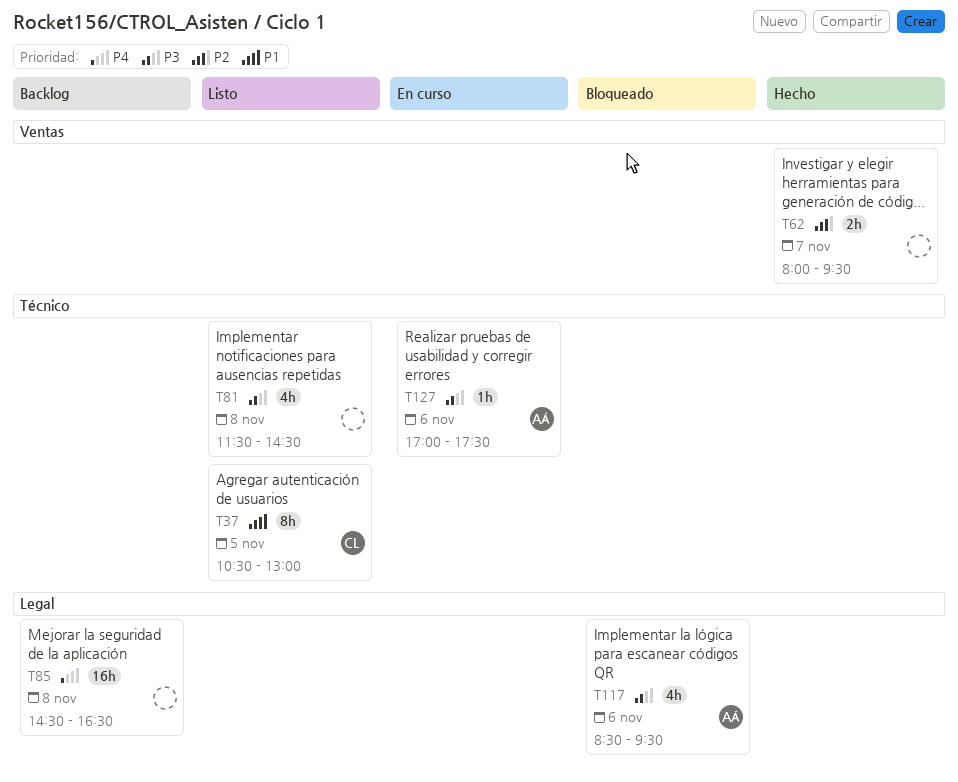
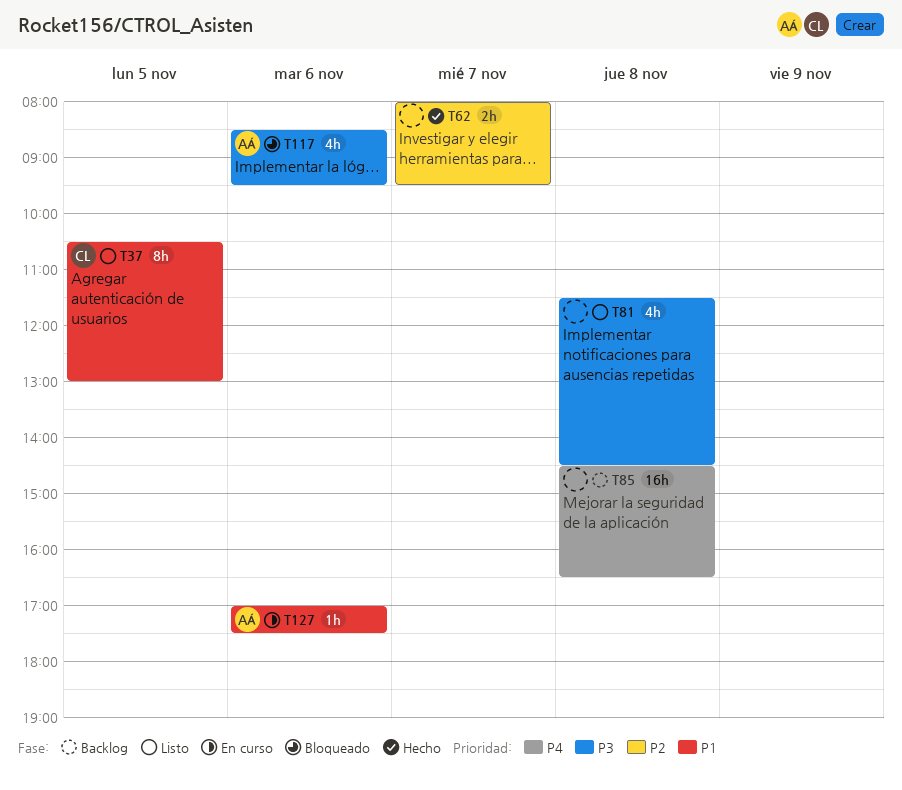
T127, priority: P3 -> P1

